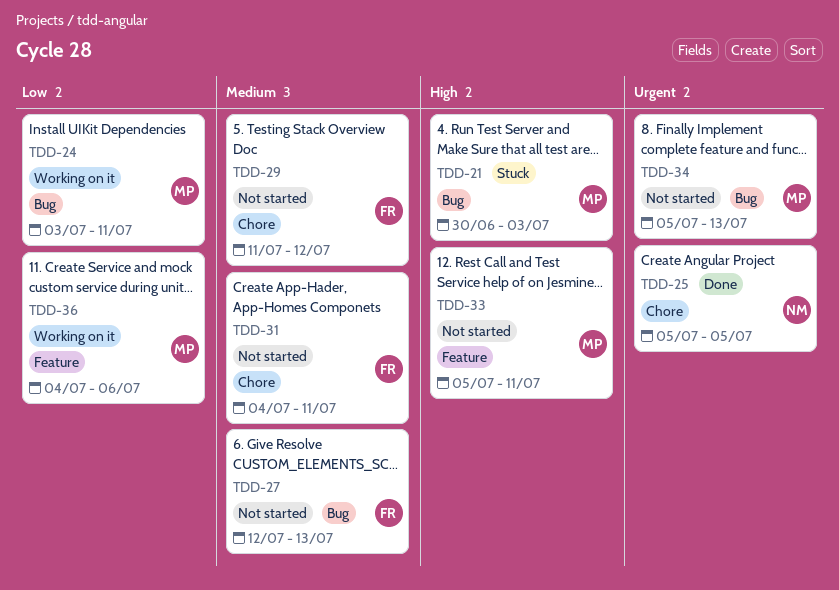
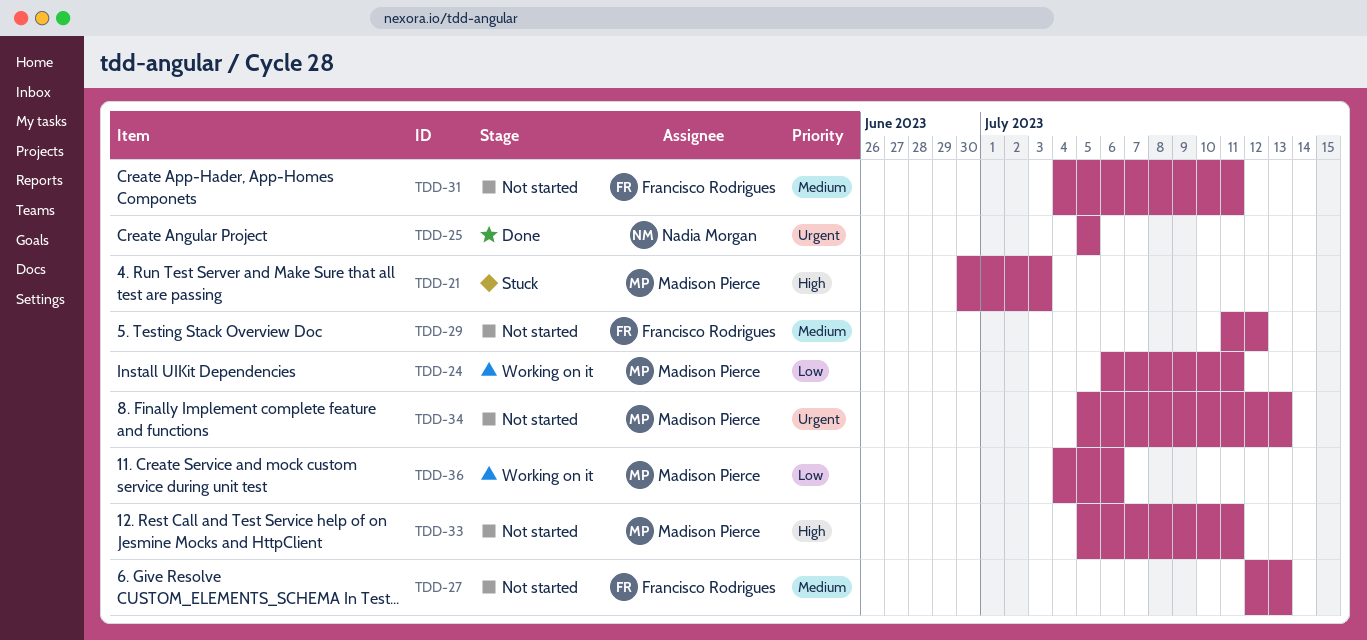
TDD-24, start: Jul 3 -> Jul 6

